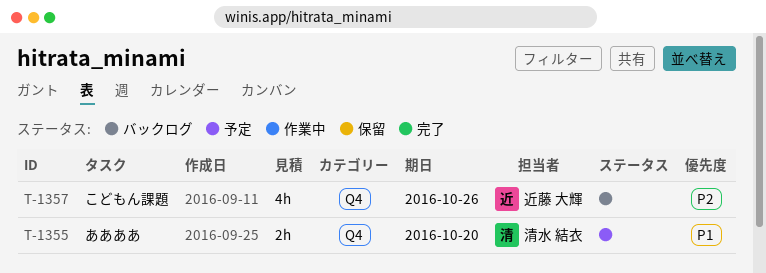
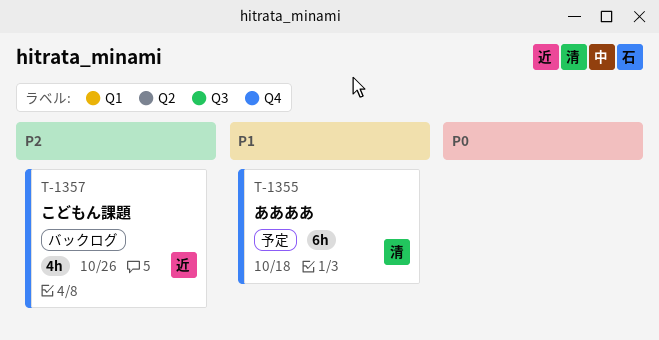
T-1355, estimate: 2h -> 6h
T-1355, due: Oct 20 -> Oct 18

